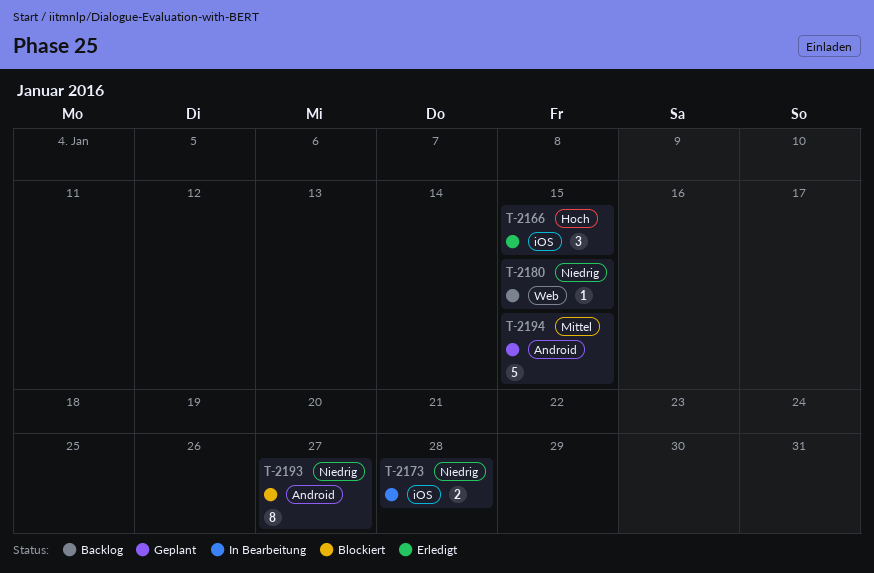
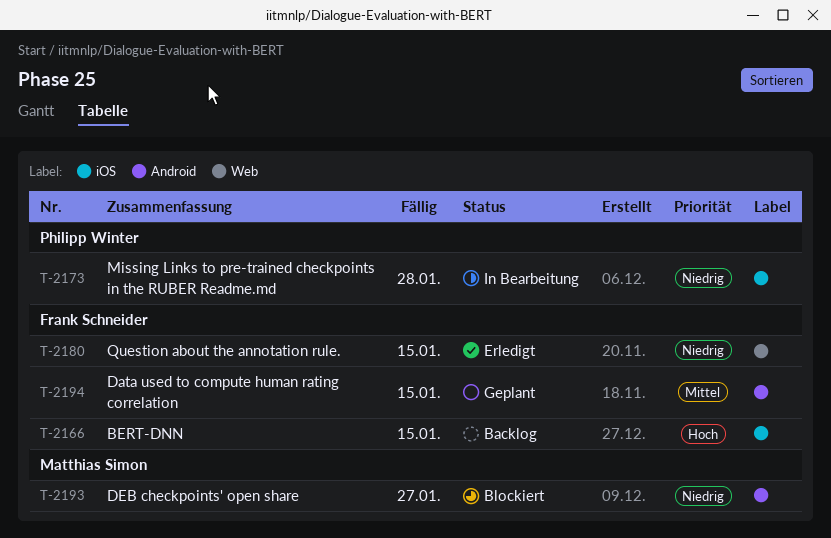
T-2166, status: Erledigt -> Backlog
T-2180, status: Backlog -> Erledigt

